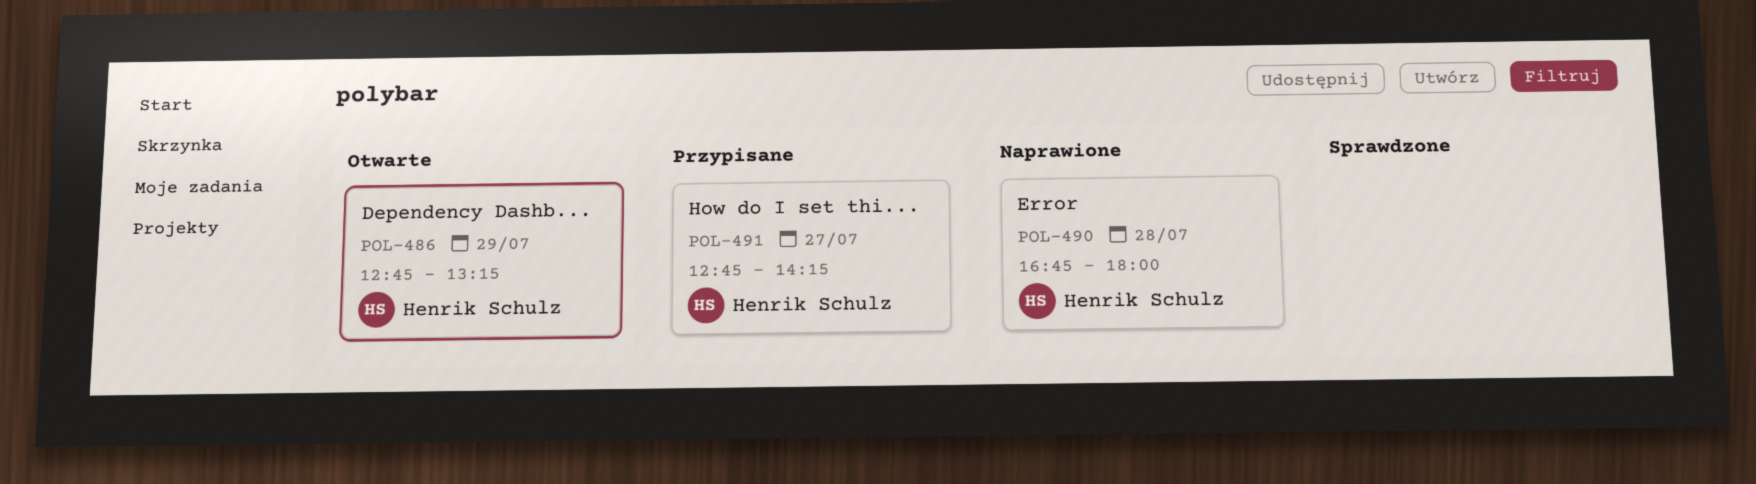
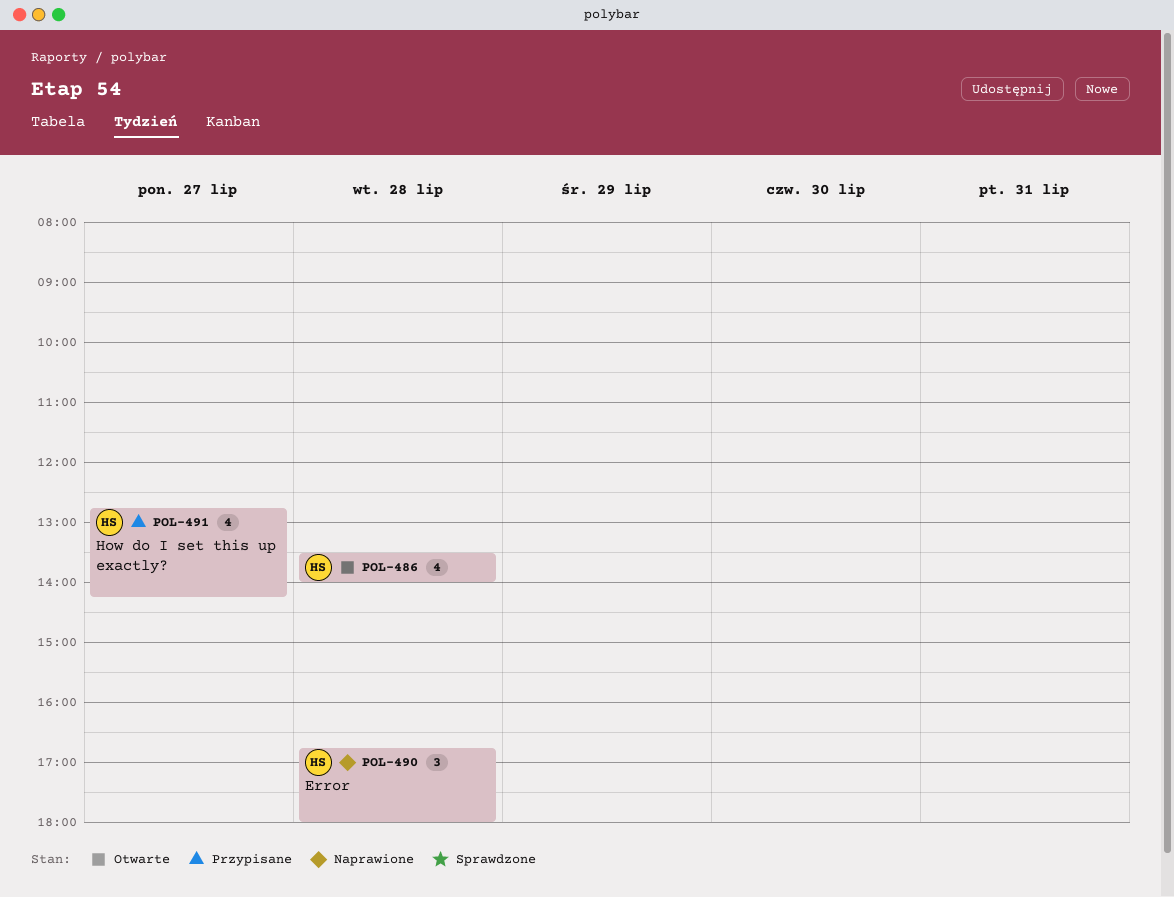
POL-486, day: Jul 29 -> Jul 28
POL-486, begins: 12:45 -> 13:30
POL-486, ends: 13:15 -> 14:00

